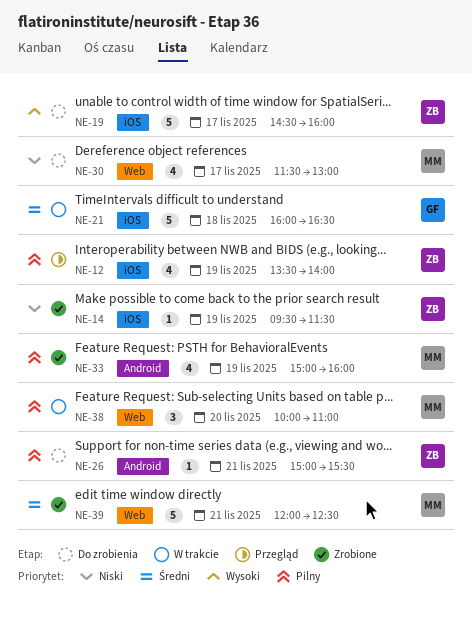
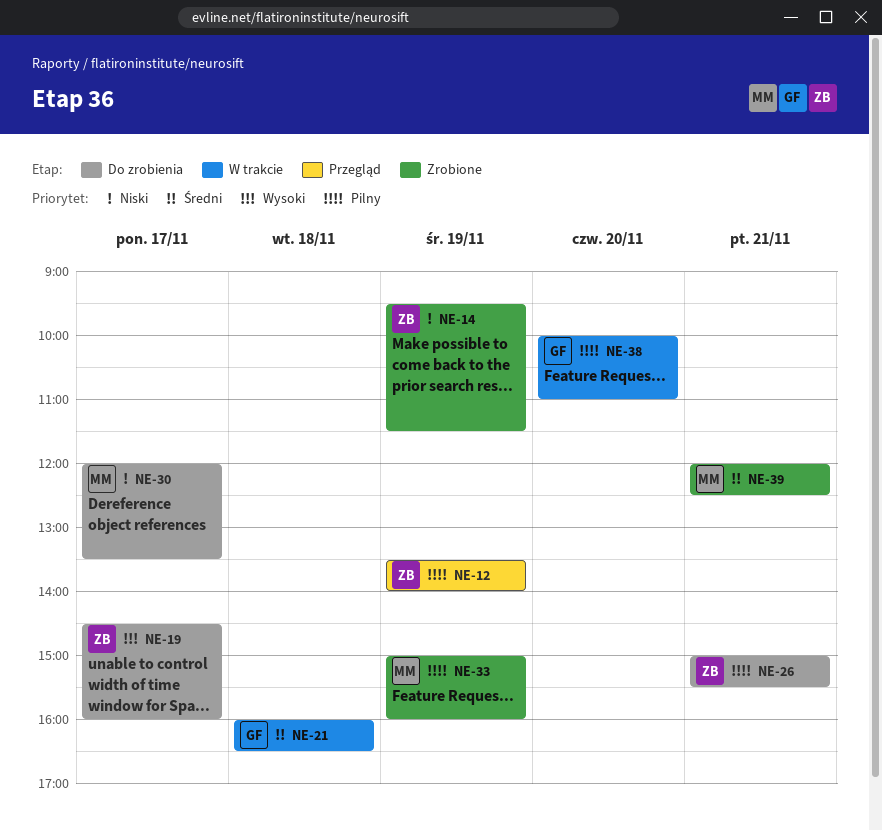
NE-30, begins: 11:30 -> 12:00
NE-30, ends: 13:00 -> 13:30
NE-38, owner: MM -> GF

